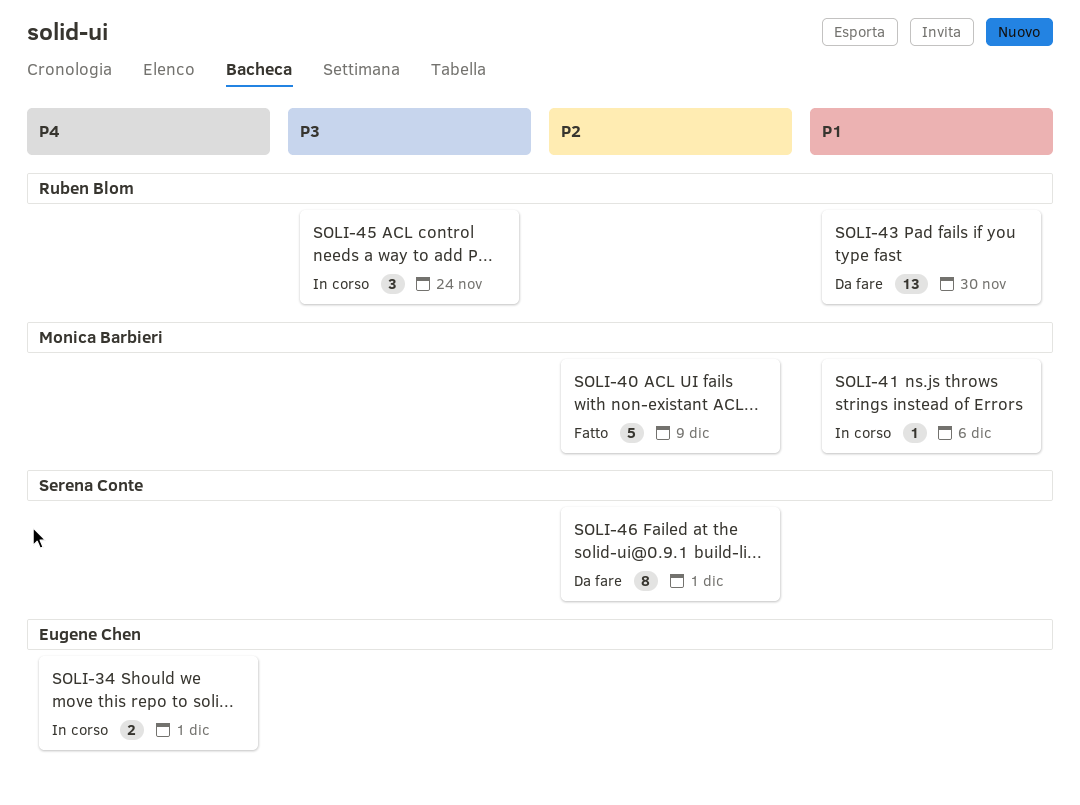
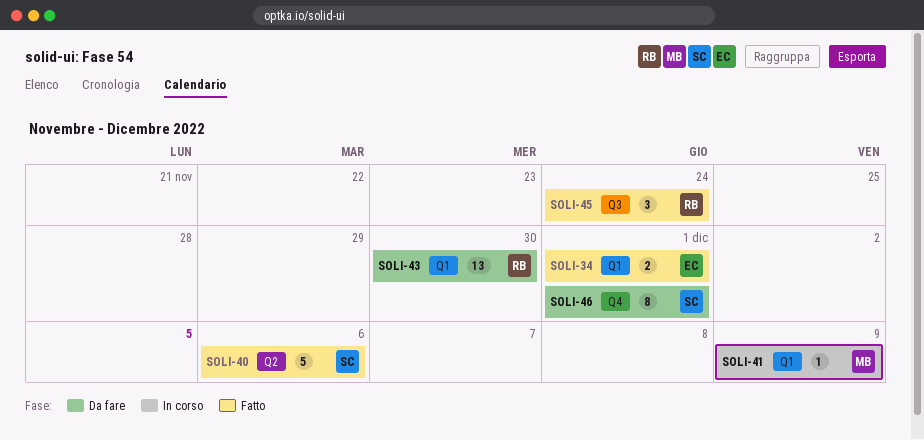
SOLI-34, status: In corso -> Fatto
SOLI-40, owner: Monica Barbieri -> Serena Conte
SOLI-40, due: Dec 9 -> Dec 6
SOLI-41, due: Dec 6 -> Dec 9
SOLI-45, status: In corso -> Fatto

